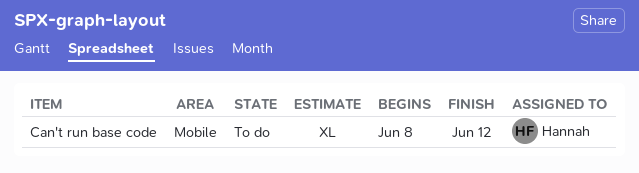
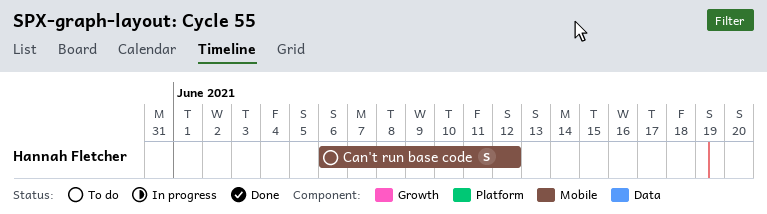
Can't run base code, estimate: XL -> S
Can't run base code, start: Jun 8 -> Jun 6

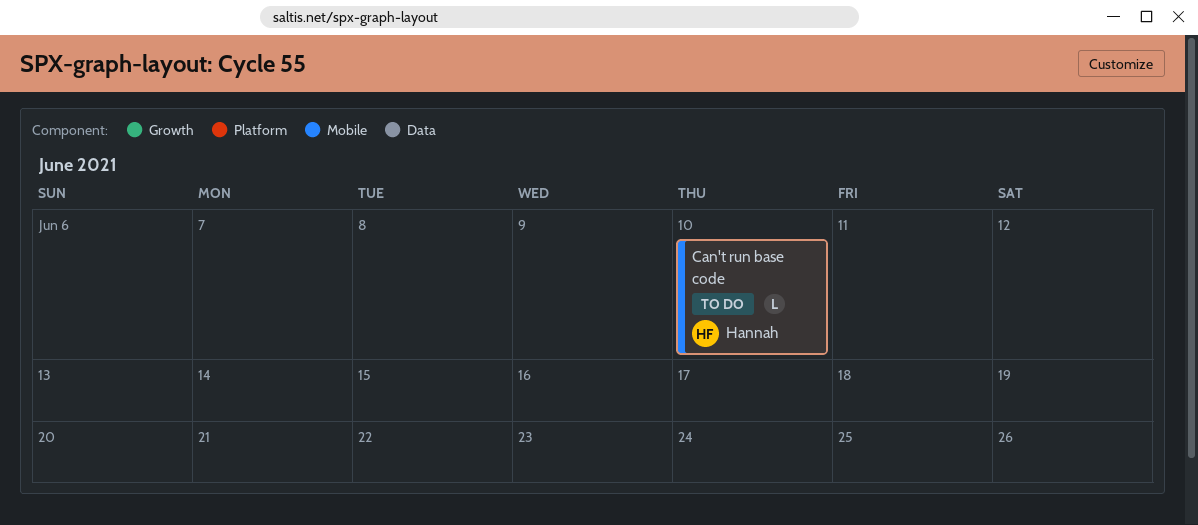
Can't run base code, estimate: S -> L
Can't run base code, due: Jun 12 -> Jun 10

